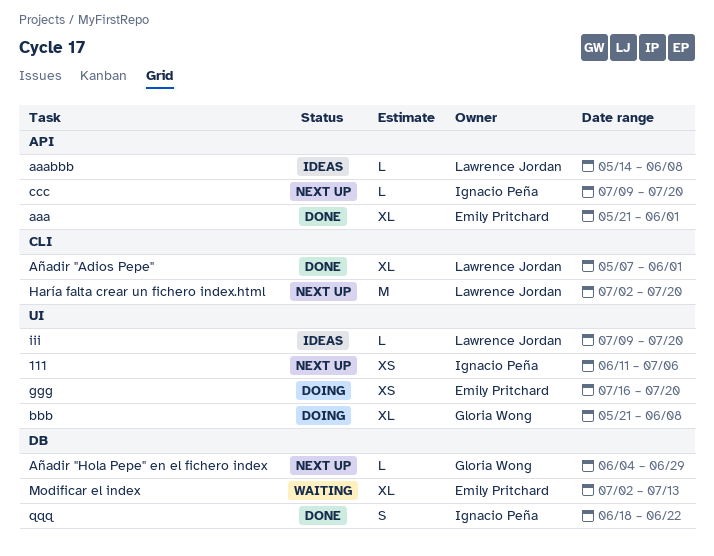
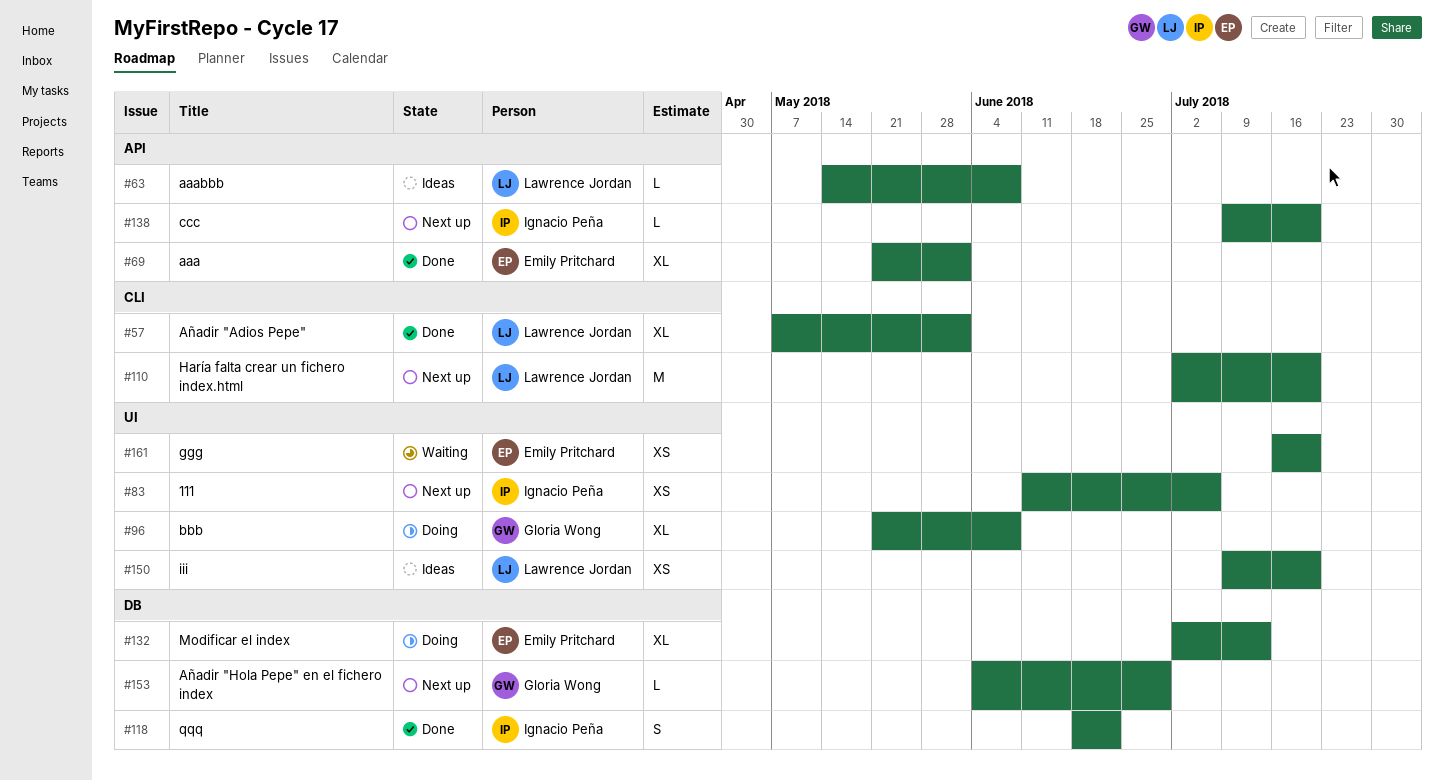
ggg, status: Doing -> Waiting
iii, estimate: L -> XS
Modificar el index, status: Waiting -> Doing

